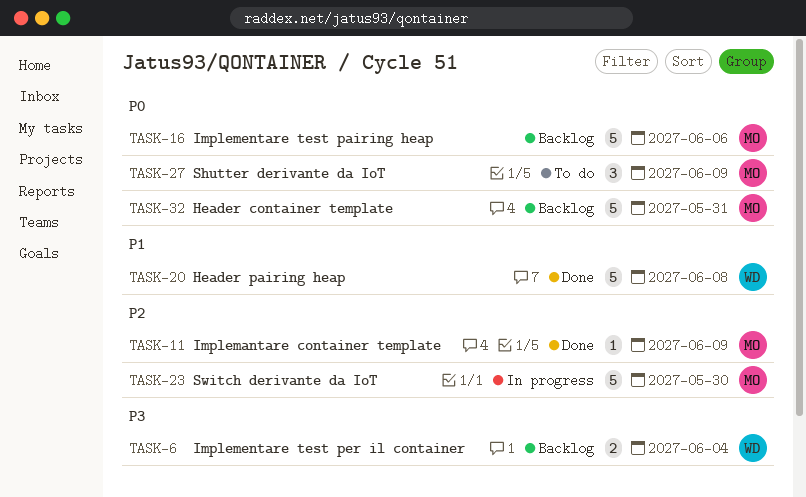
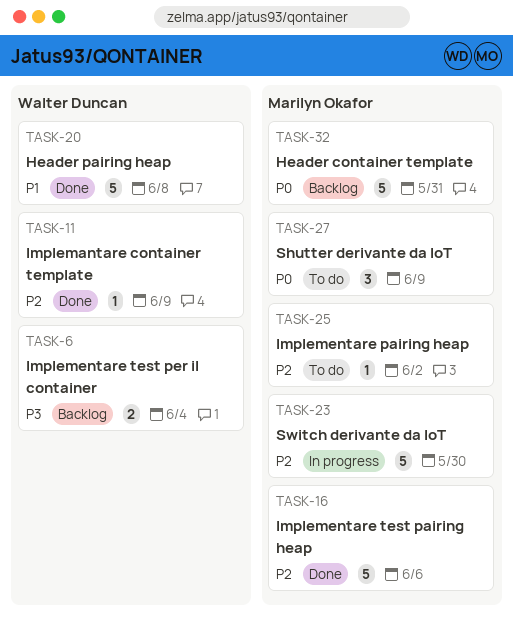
TASK-11, owner: Marilyn Okafor -> Walter Duncan
TASK-16, status: Backlog -> Done
TASK-16, priority: P0 -> P2
TASK-25: none -> present

